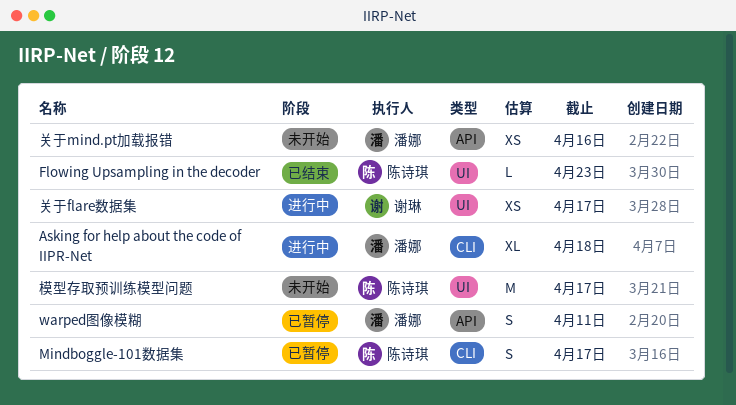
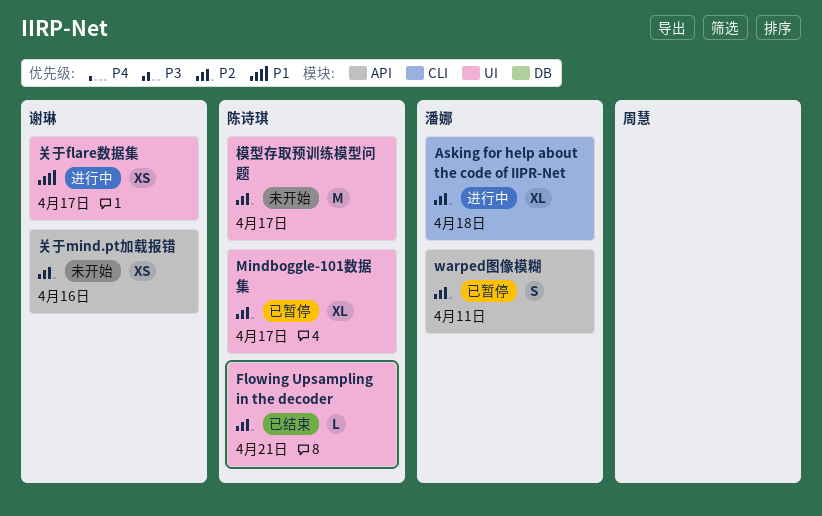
Flowing Upsampling in the decoder, due: Apr 23 -> Apr 21
Mindboggle-101数据集, label: CLI -> UI
Mindboggle-101数据集, estimate: S -> XL
关于mind.pt加载报错, owner: 潘娜 -> 谢琳

